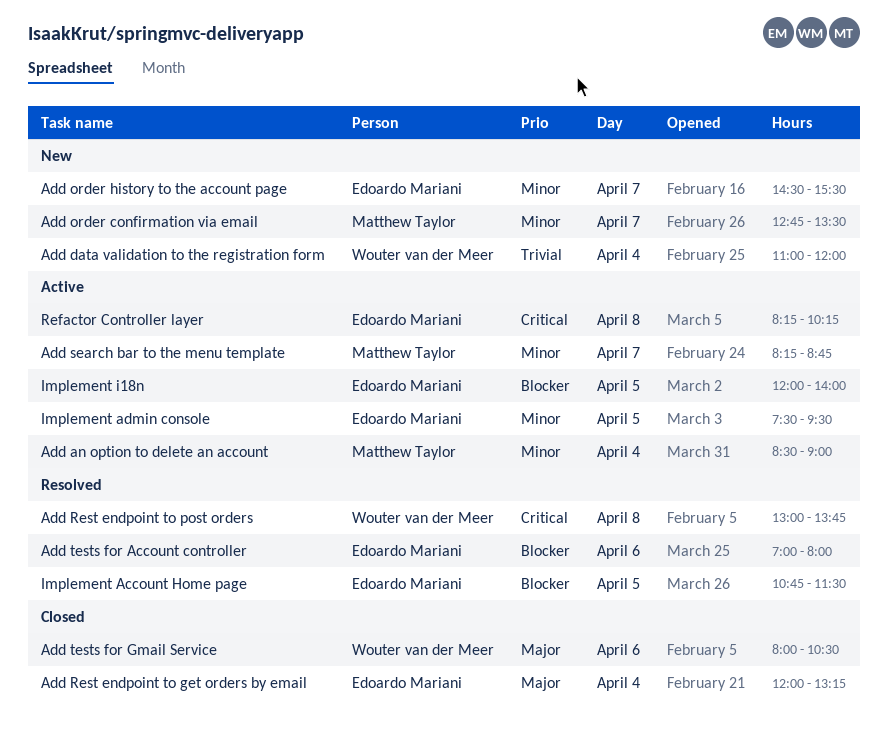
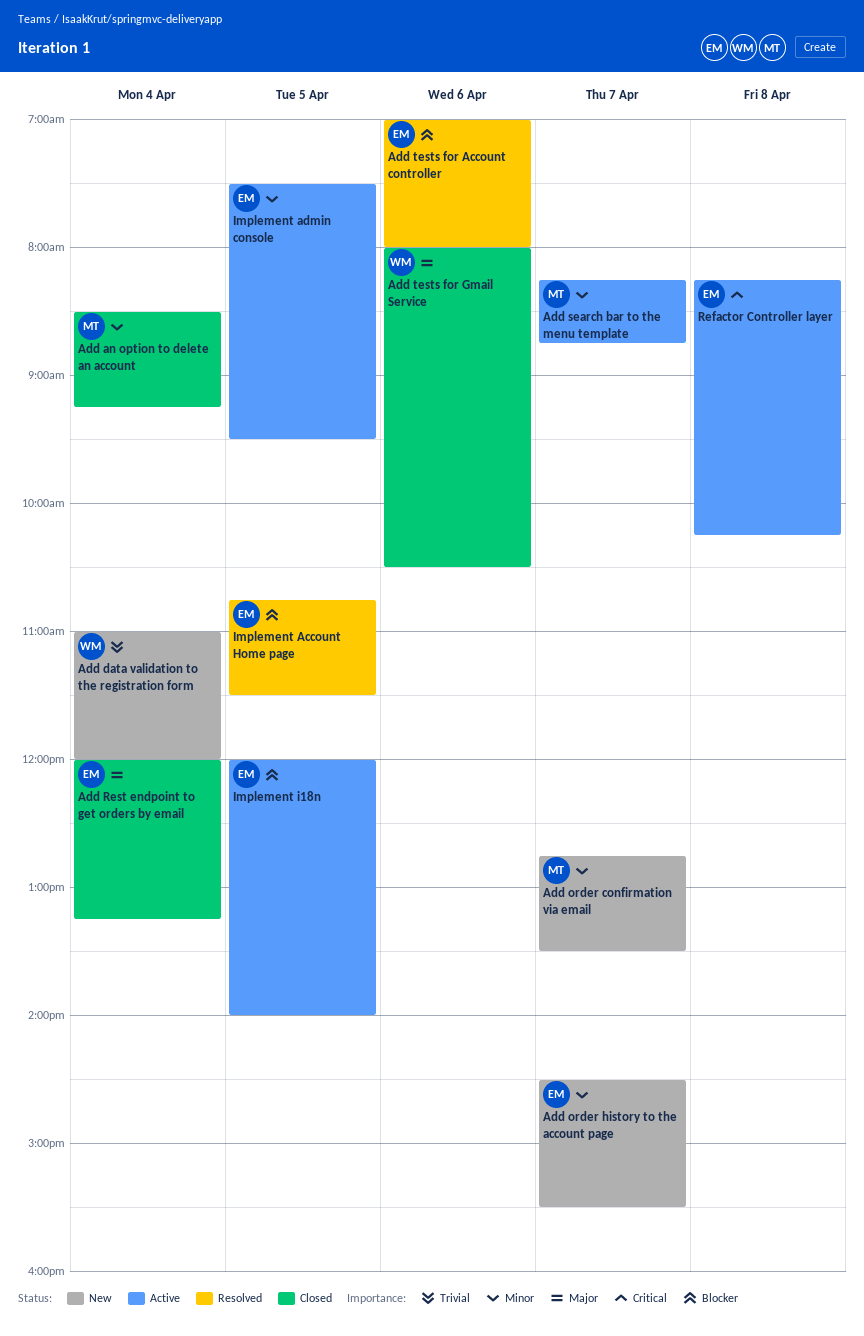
Add an option to delete an account, status: Active -> Closed
Add an option to delete an account, ends: 09:00 -> 09:15
Add Rest endpoint to post orders: present -> none

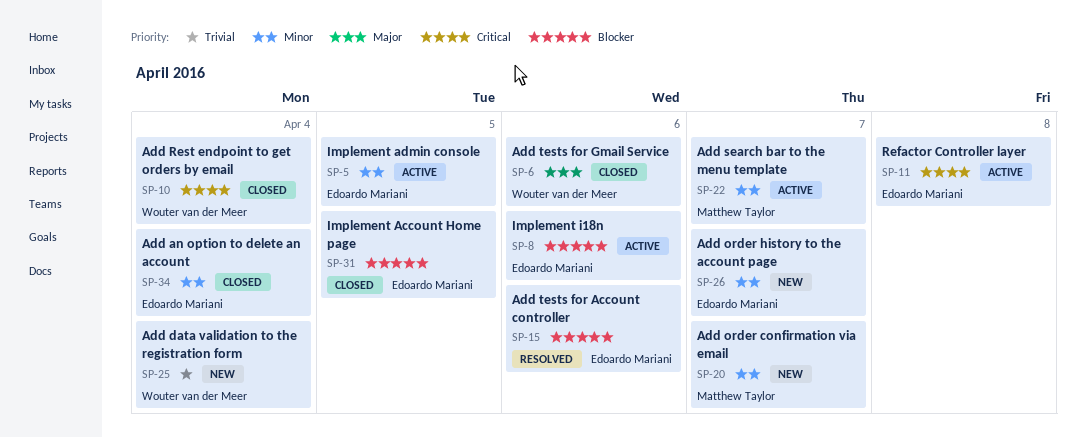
Add an option to delete an account, owner: Matthew Taylor -> Edoardo Mariani
Add Rest endpoint to get orders by email, owner: Edoardo Mariani -> Wouter van der Meer
Add Rest endpoint to get orders by email, priority: Major -> Critical
Implement Account Home page, status: Resolved -> Closed
Implement i18n, day: Apr 5 -> Apr 6

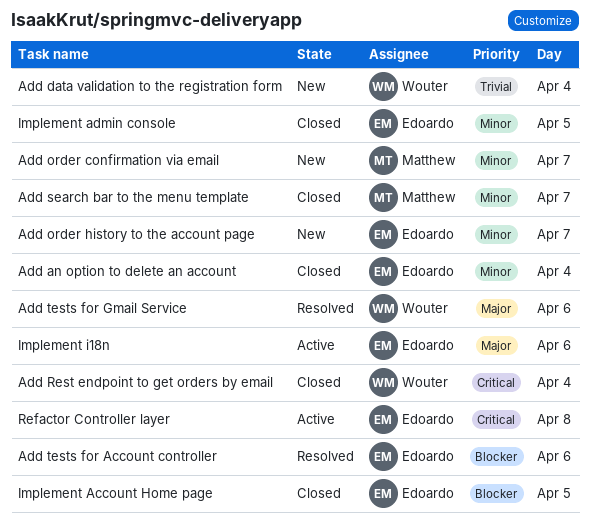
Add search bar to the menu template, status: Active -> Closed
Add tests for Gmail Service, status: Closed -> Resolved
Implement admin console, status: Active -> Closed
Implement i18n, priority: Blocker -> Major

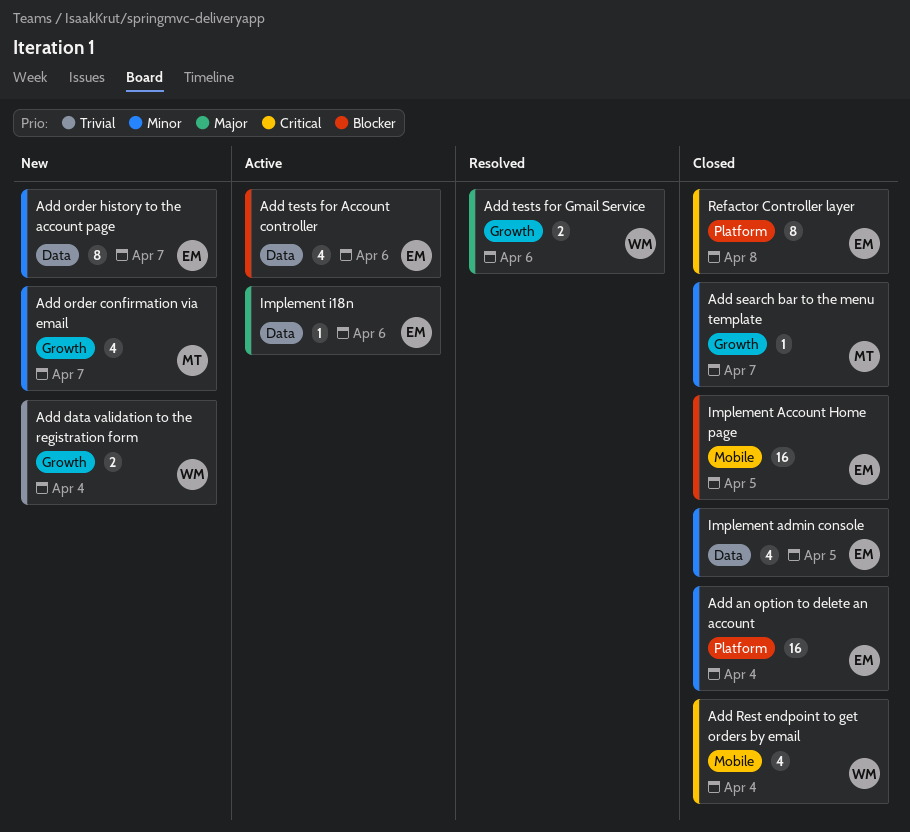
Add tests for Account controller, status: Resolved -> Active
Refactor Controller layer, status: Active -> Closed

